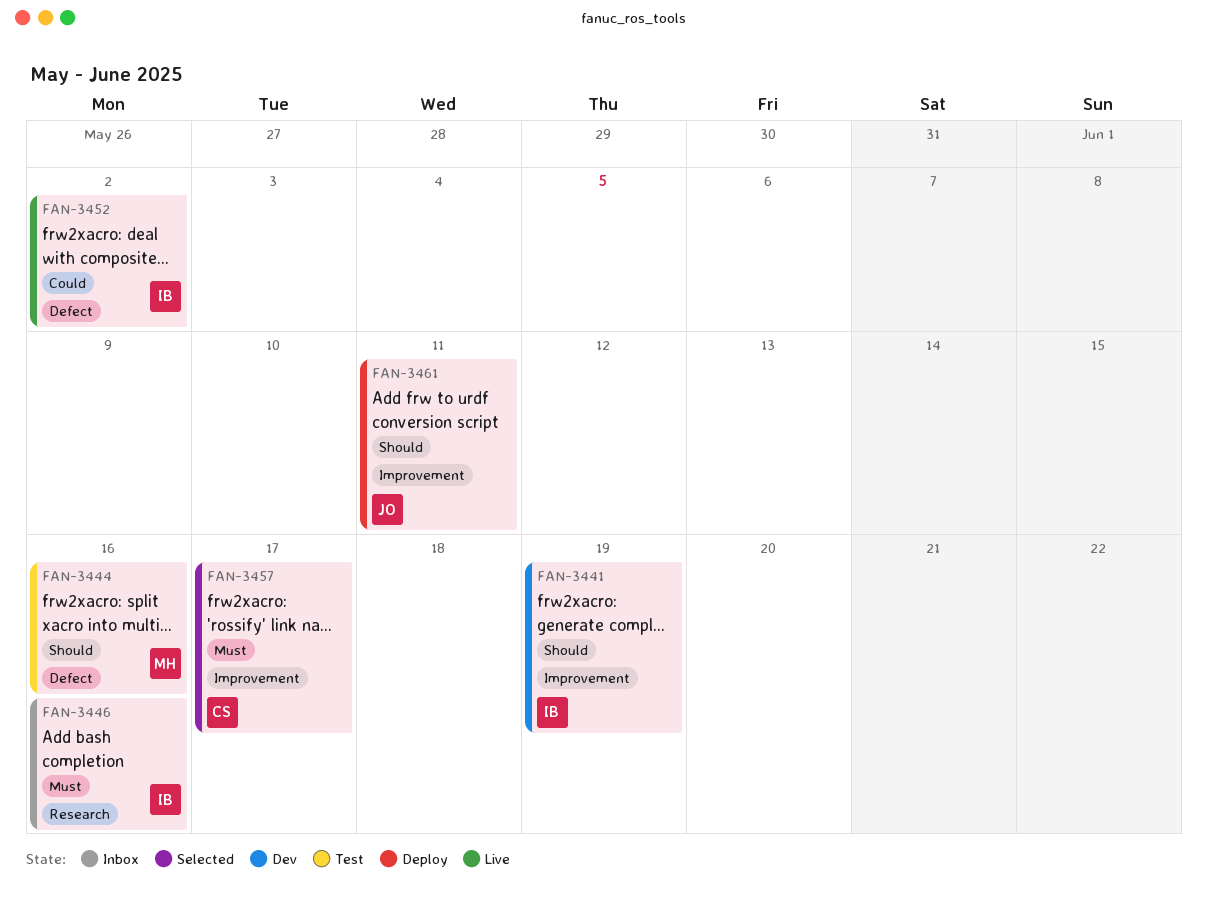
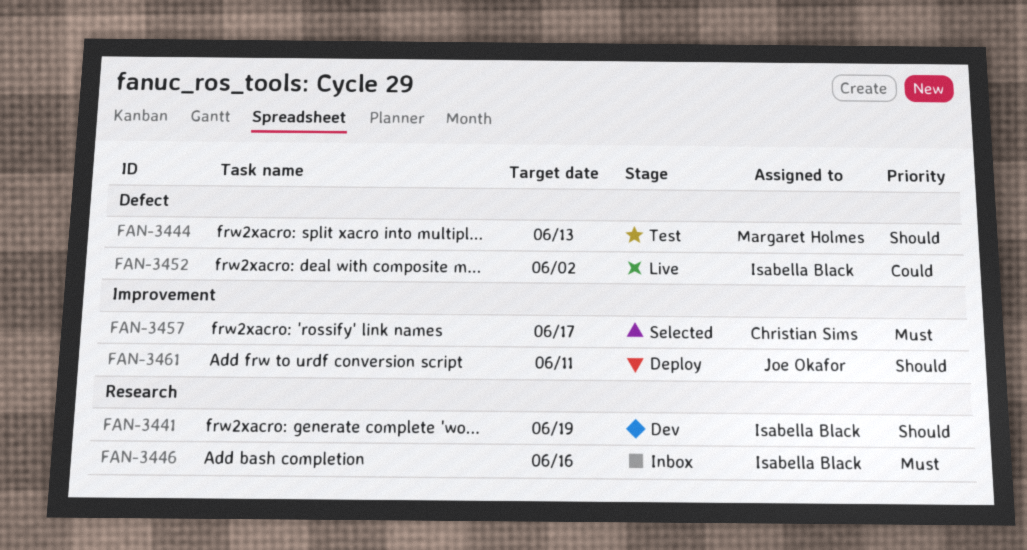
FAN-3441, label: Improvement -> Research
FAN-3444, due: Jun 16 -> Jun 13

